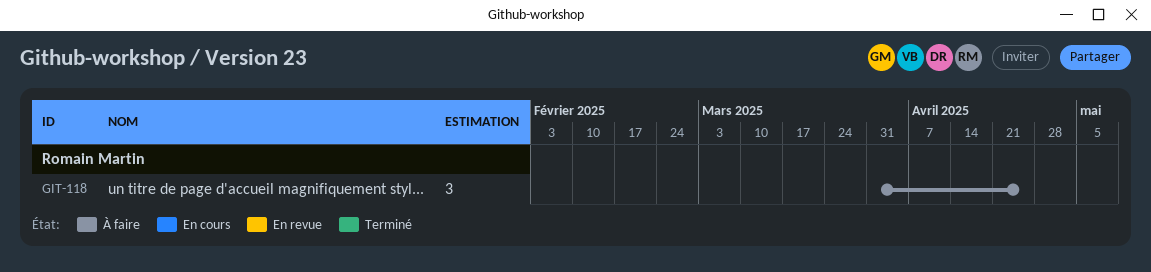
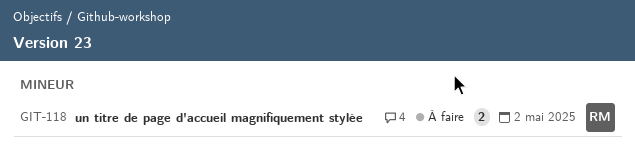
GIT-118, estimate: 3 -> 2
GIT-118, due: Apr 25 -> May 2

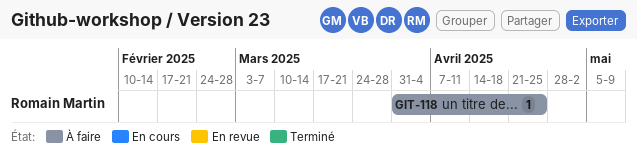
GIT-118, estimate: 2 -> 1
GIT-118, due: May 2 -> Apr 25

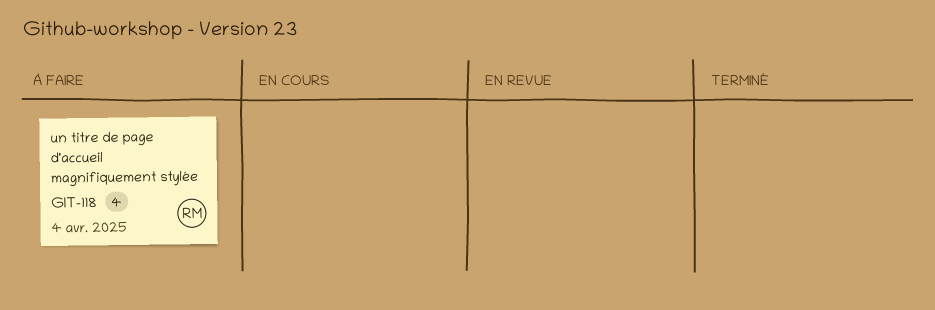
GIT-118, estimate: 1 -> 4
GIT-118, due: Apr 25 -> Apr 4

